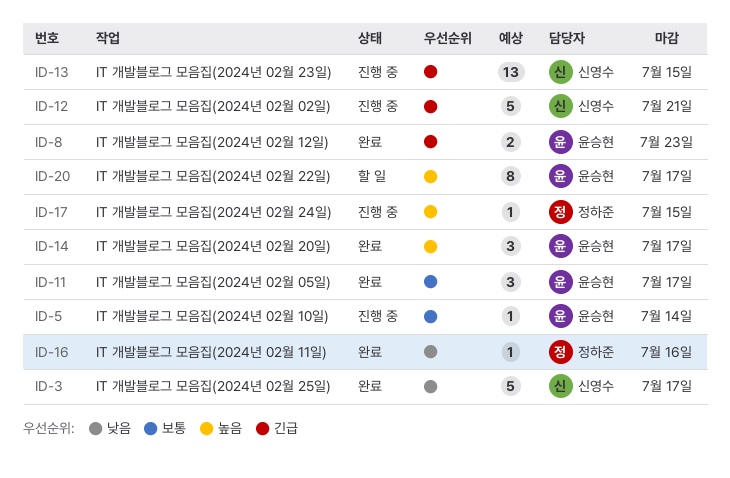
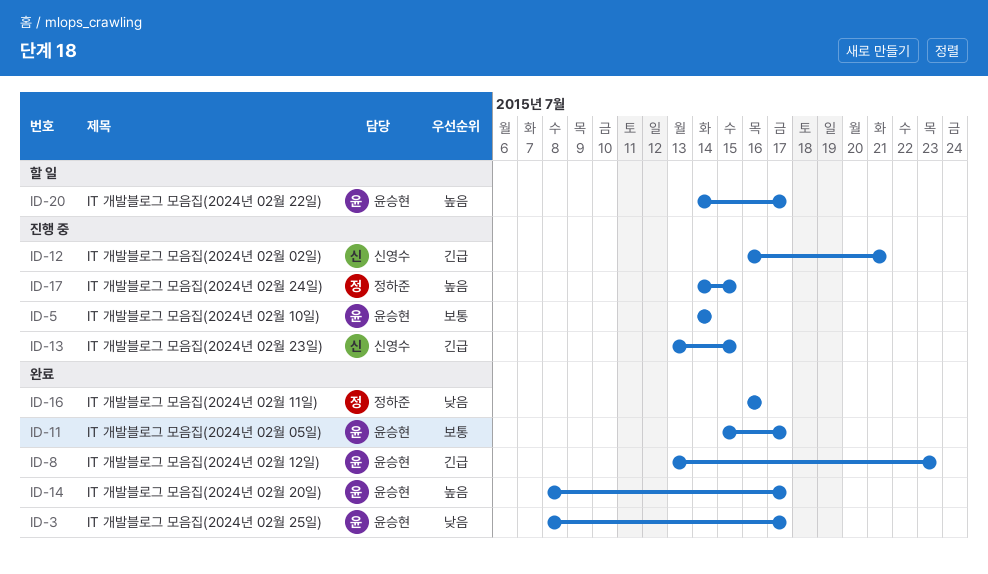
ID-3, owner: 신영수 -> 윤승현

